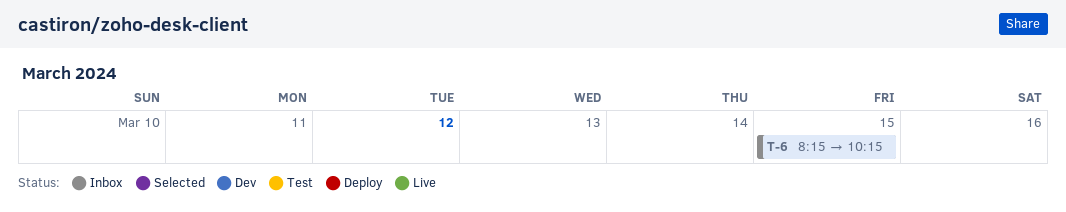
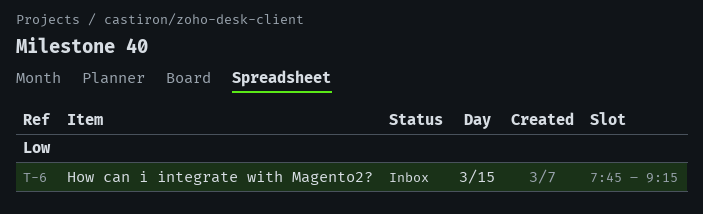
T-6, begins: 08:15 -> 07:45
T-6, ends: 10:15 -> 09:15

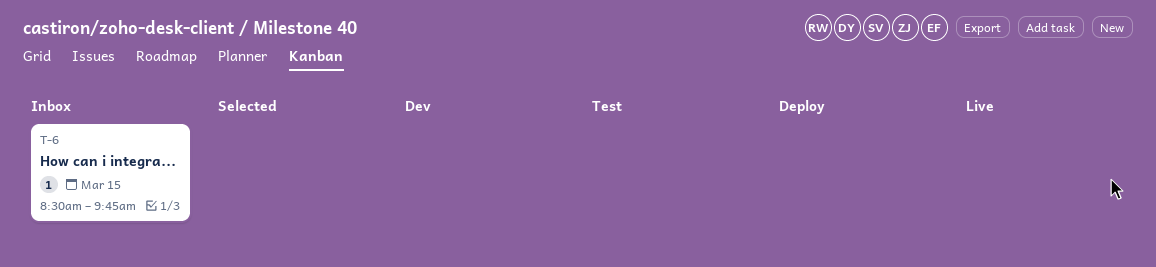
T-6, begins: 07:45 -> 08:30
T-6, ends: 09:15 -> 09:45

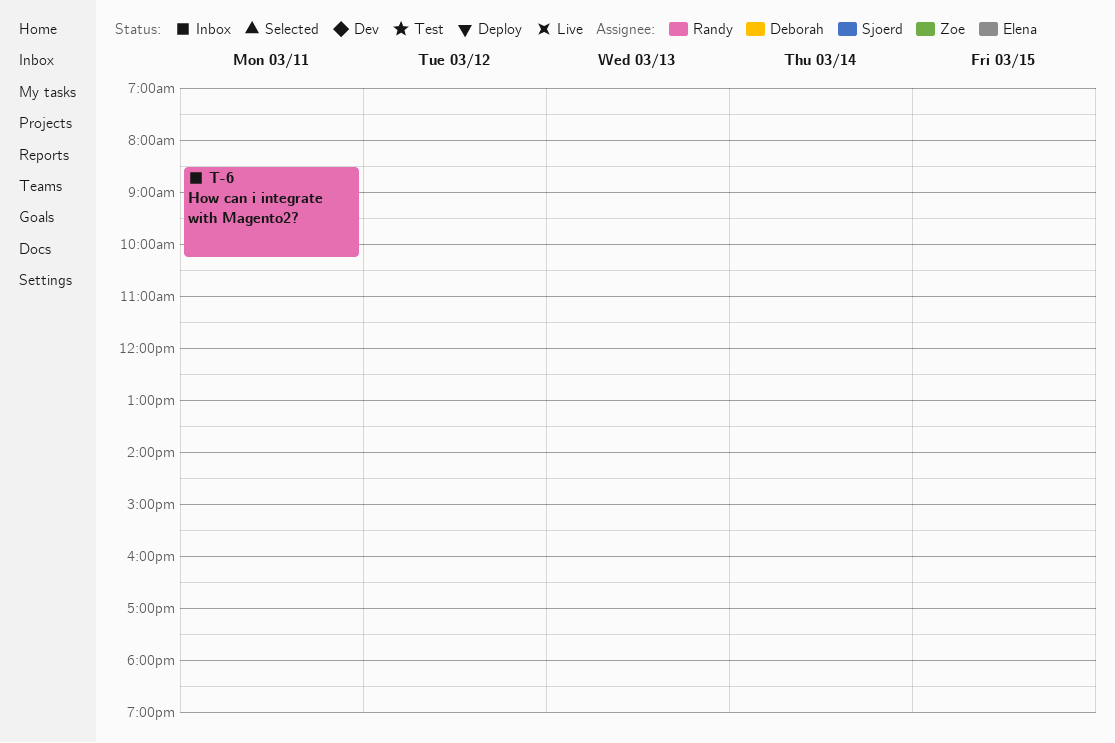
T-6, day: Mar 15 -> Mar 11
T-6, ends: 09:45 -> 10:15

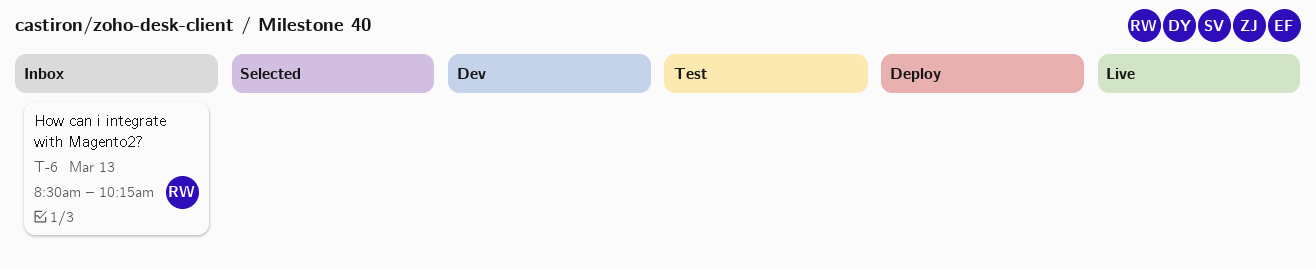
T-6, day: Mar 11 -> Mar 13

